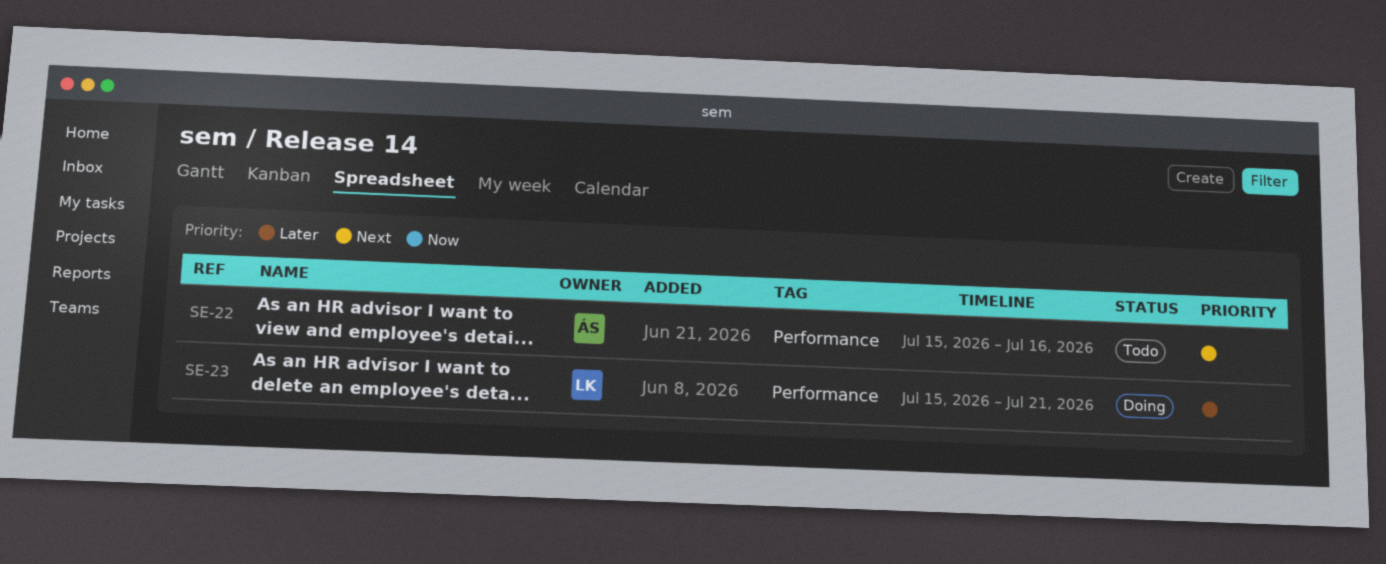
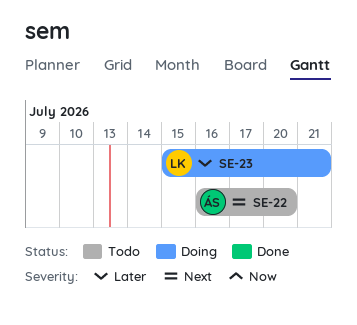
SE-22, start: Jul 15 -> Jul 16
SE-22, due: Jul 16 -> Jul 20

